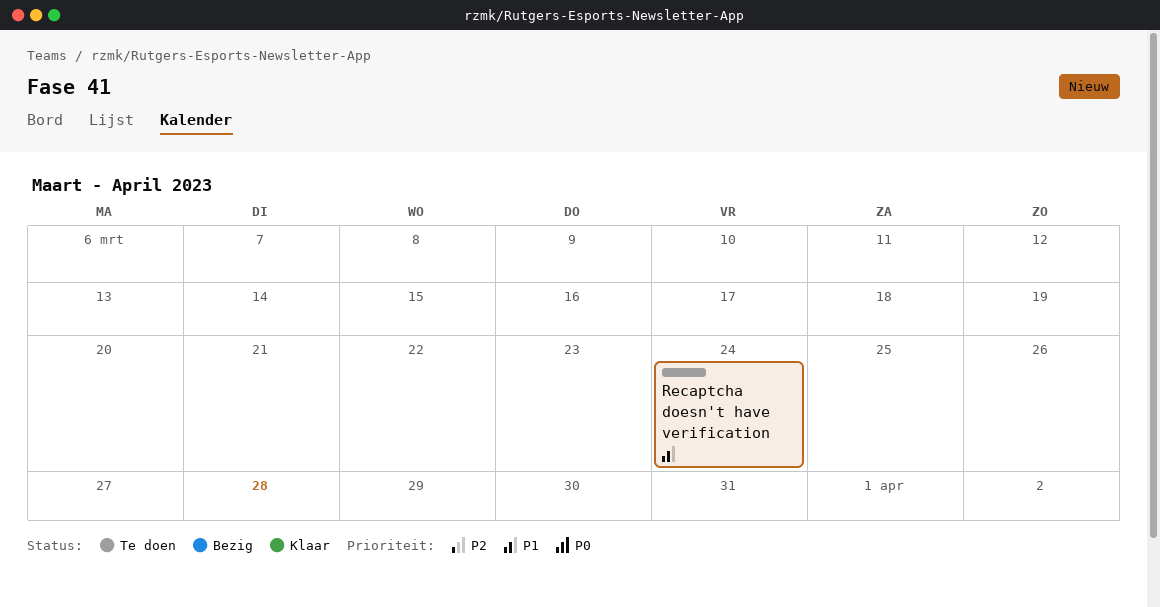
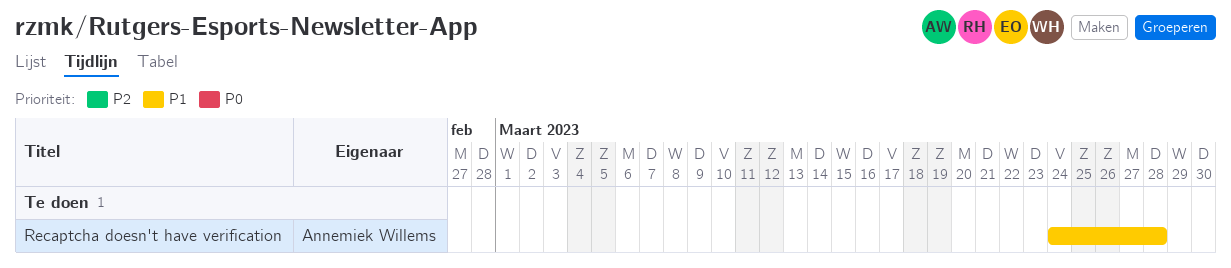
Recaptcha doesn't have verification, due: Mar 24 -> Mar 28

